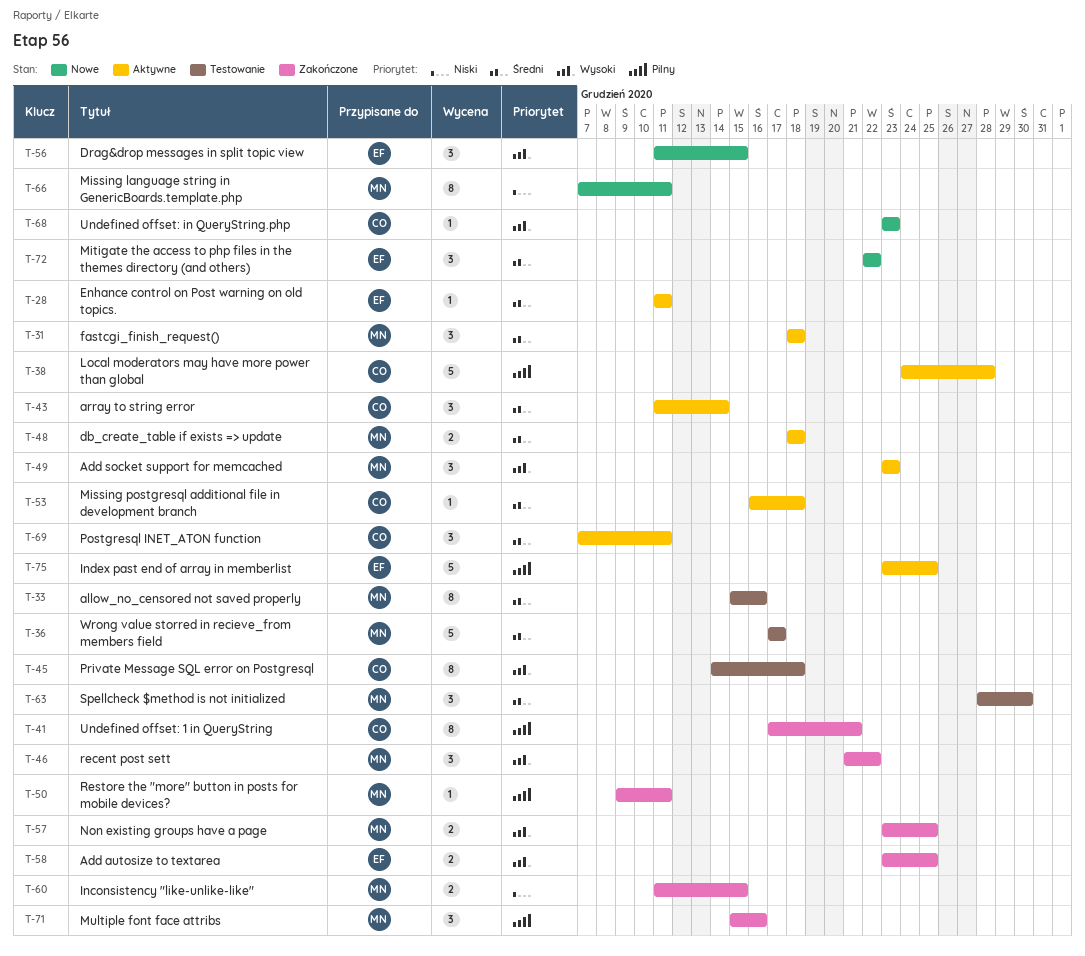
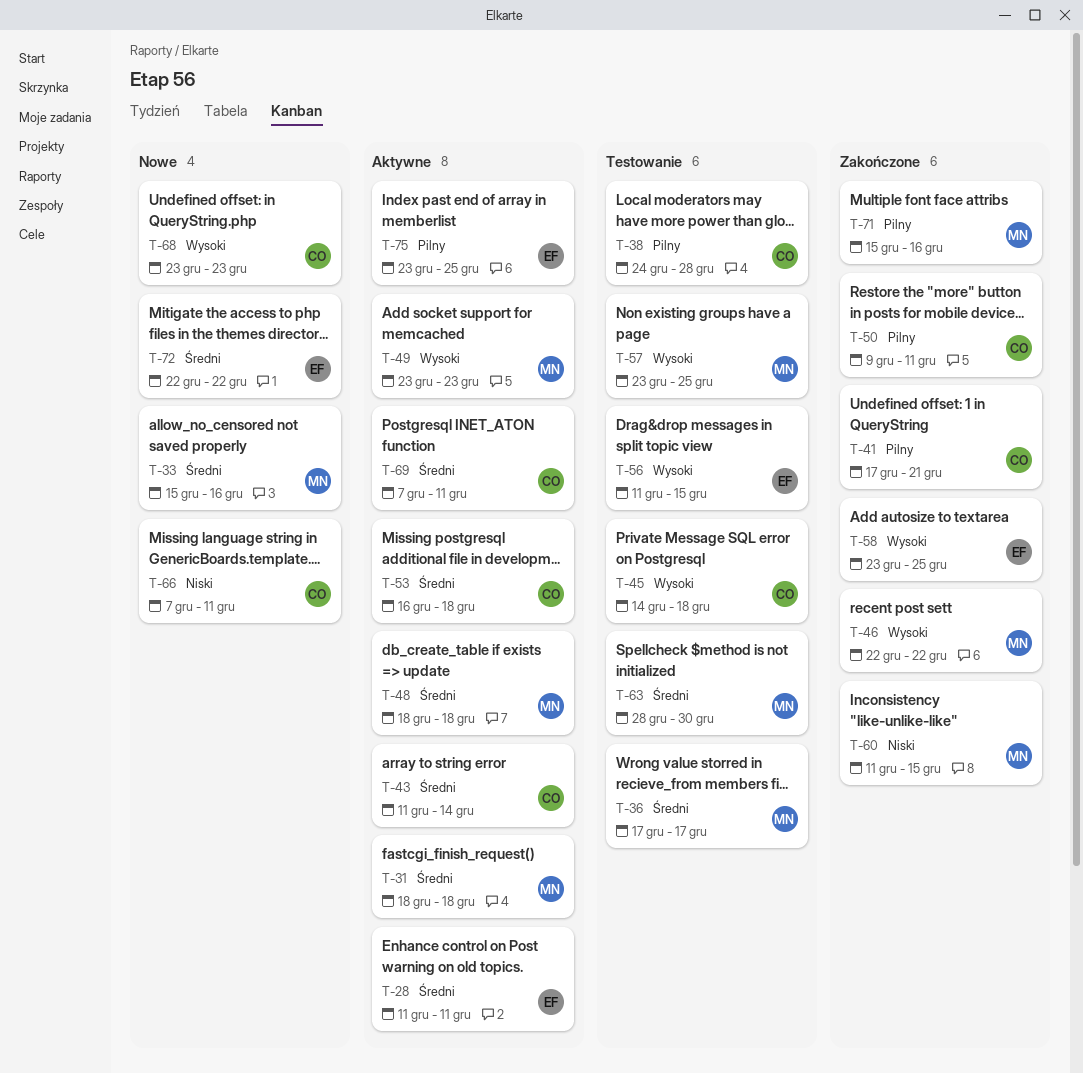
T-33, status: Testowanie -> Nowe
T-38, status: Aktywne -> Testowanie
T-46, start: Dec 21 -> Dec 22
T-50, owner: MN -> CO
T-56, status: Nowe -> Testowanie
T-57, status: Zakończone -> Testowanie
T-66, owner: MN -> CO

